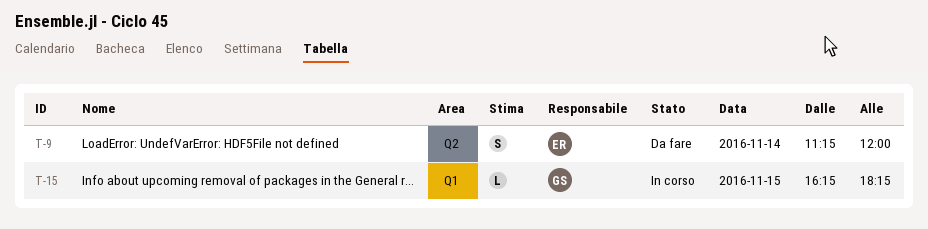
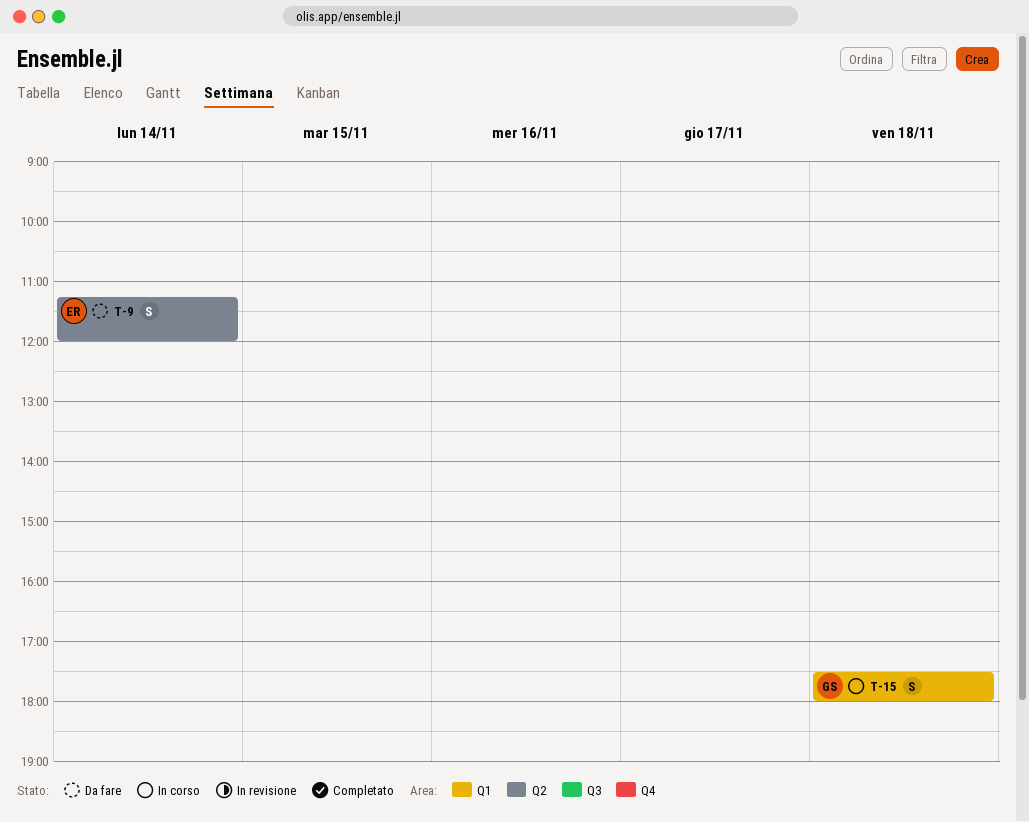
T-15, estimate: L -> S
T-15, day: Nov 15 -> Nov 18
T-15, begins: 16:15 -> 17:30
T-15, ends: 18:15 -> 18:00

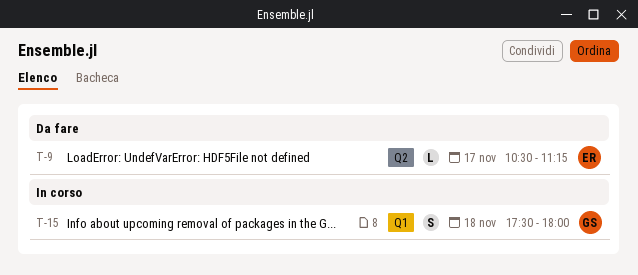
T-9, estimate: S -> L
T-9, day: Nov 14 -> Nov 17
T-9, begins: 11:15 -> 10:30
T-9, ends: 12:00 -> 11:15

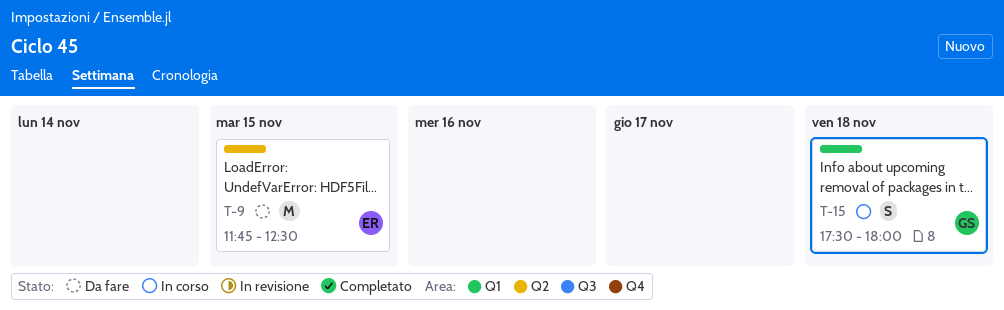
T-9, estimate: L -> M
T-9, day: Nov 17 -> Nov 15
T-9, begins: 10:30 -> 11:45
T-9, ends: 11:15 -> 12:30

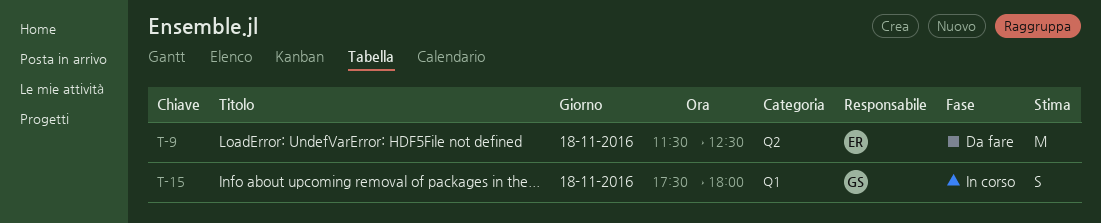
T-9, day: Nov 15 -> Nov 18
T-9, begins: 11:45 -> 11:30

